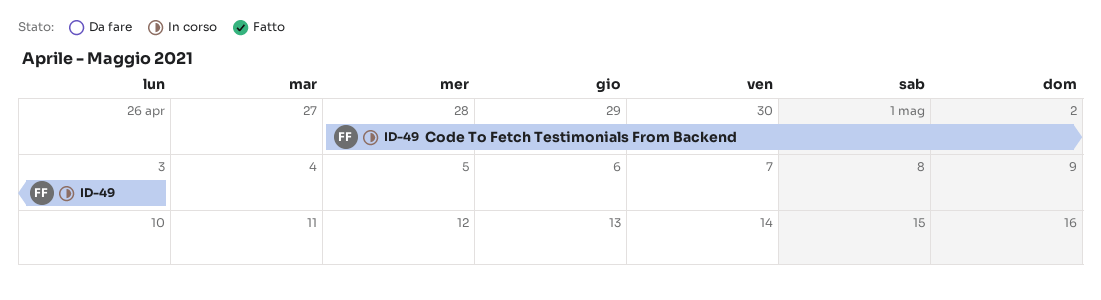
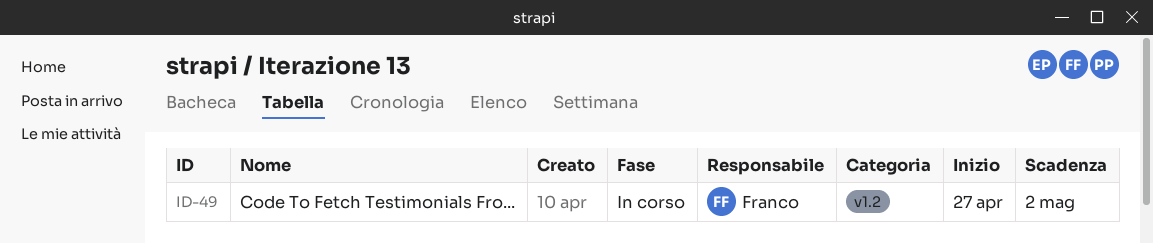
ID-49, start: Apr 28 -> Apr 27
ID-49, due: May 3 -> May 2

